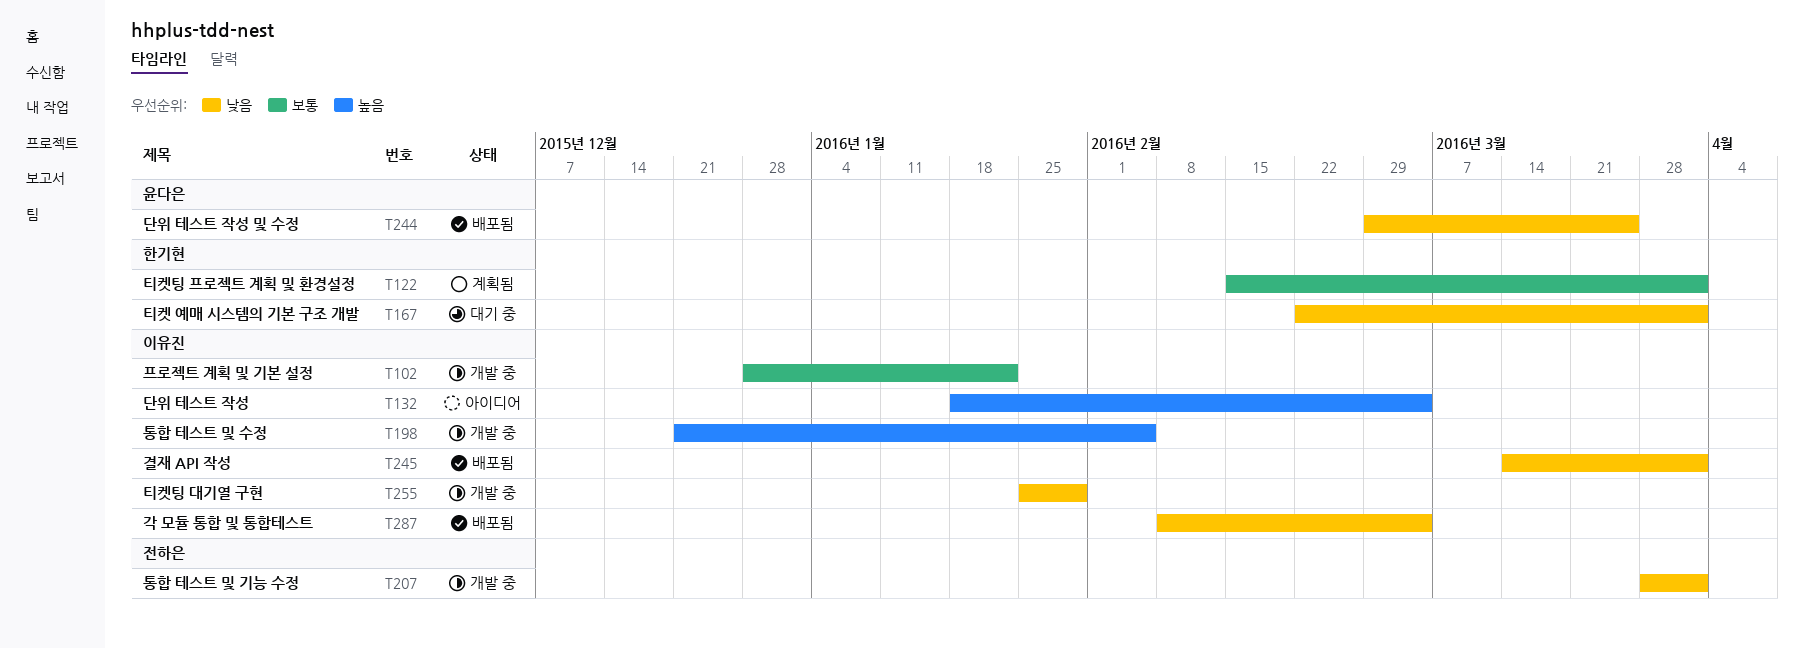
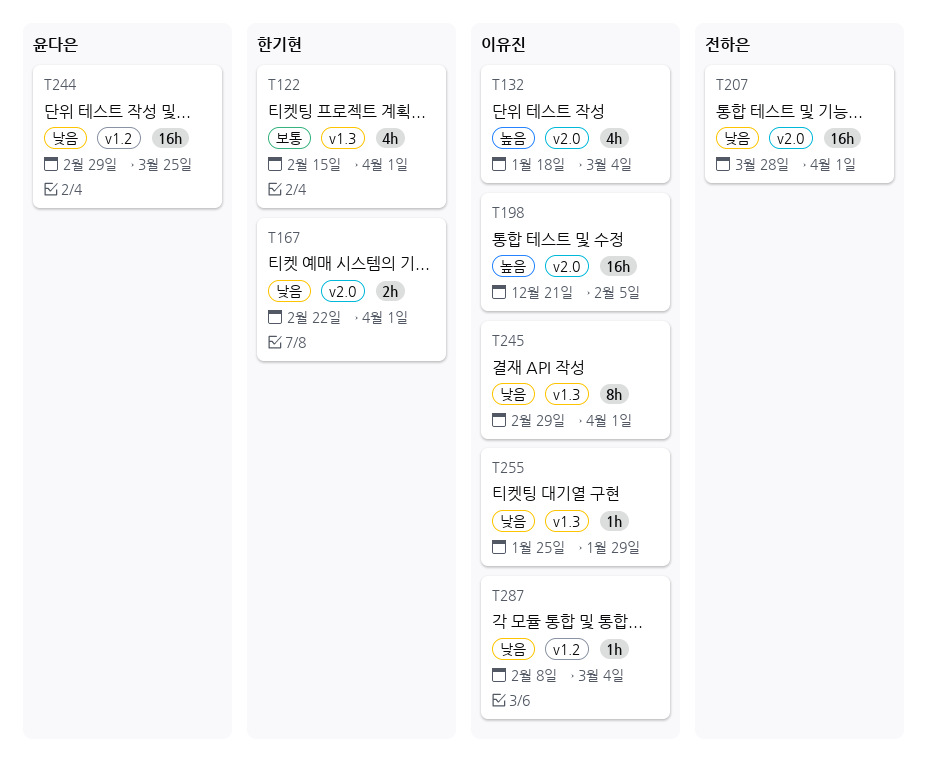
T102: present -> none
T245, start: Mar 14 -> Feb 29

